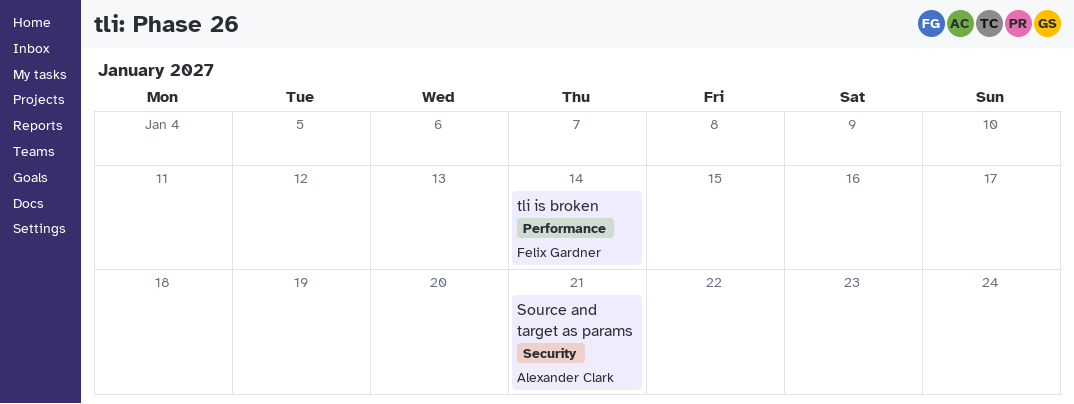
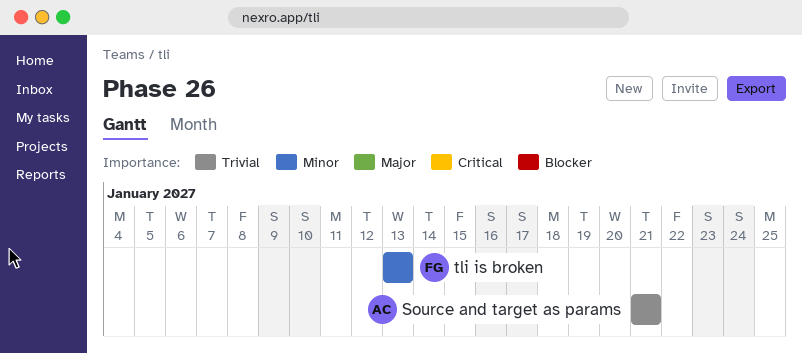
tli is broken, due: Jan 14 -> Jan 13

